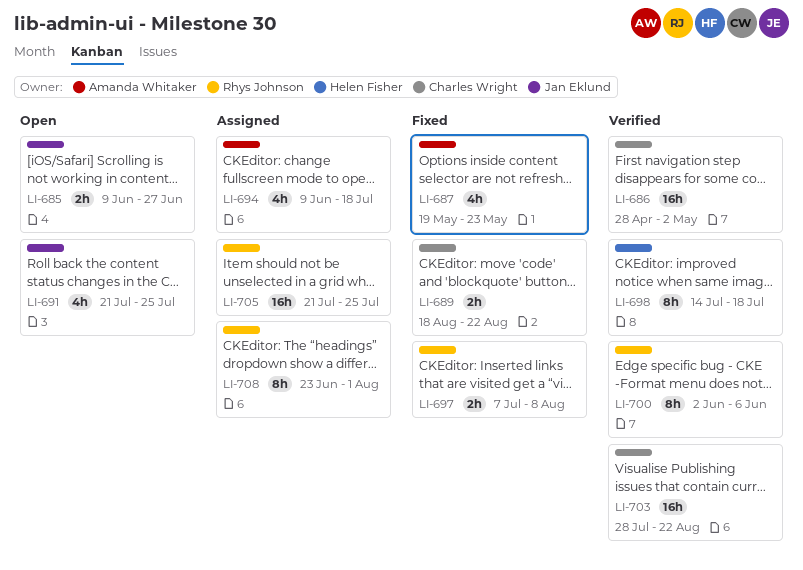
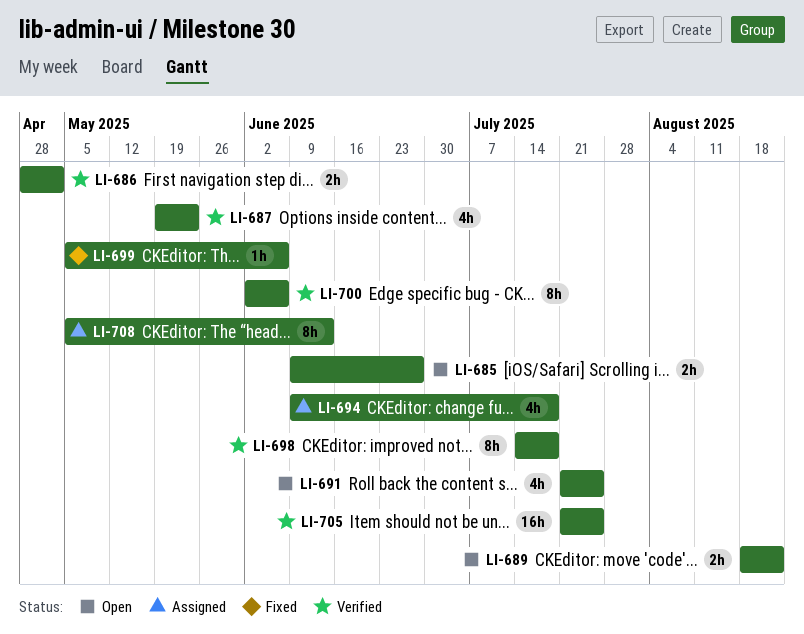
LI-686, estimate: 16h -> 2h
LI-687, status: Fixed -> Verified
LI-689, status: Fixed -> Open
LI-697: present -> none
LI-699: none -> present
LI-703: present -> none
LI-705, status: Assigned -> Verified
LI-708, start: Jun 23 -> May 5
LI-708, due: Aug 1 -> Jun 13

